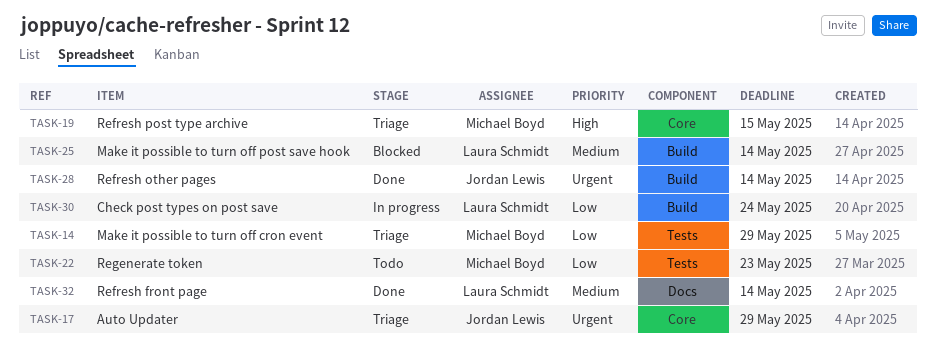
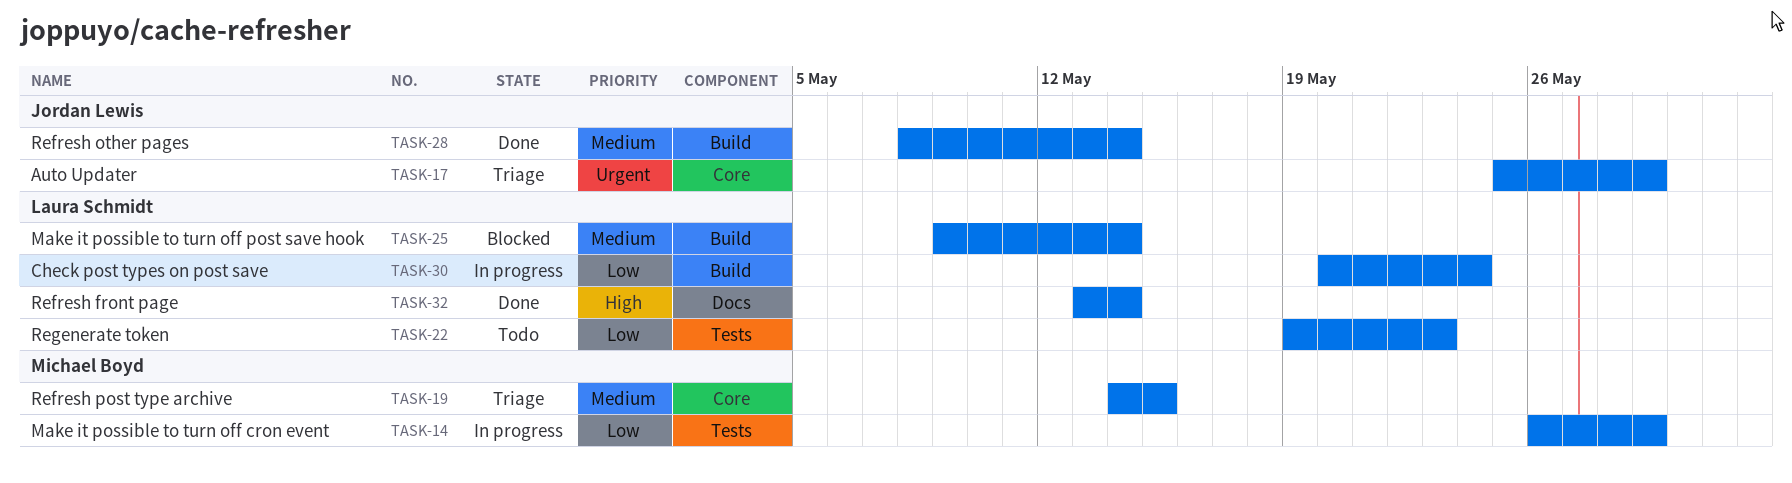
TASK-14, status: Triage -> In progress
TASK-19, priority: High -> Medium
TASK-22, owner: Michael Boyd -> Laura Schmidt
TASK-28, priority: Urgent -> Medium
TASK-32, priority: Medium -> High

